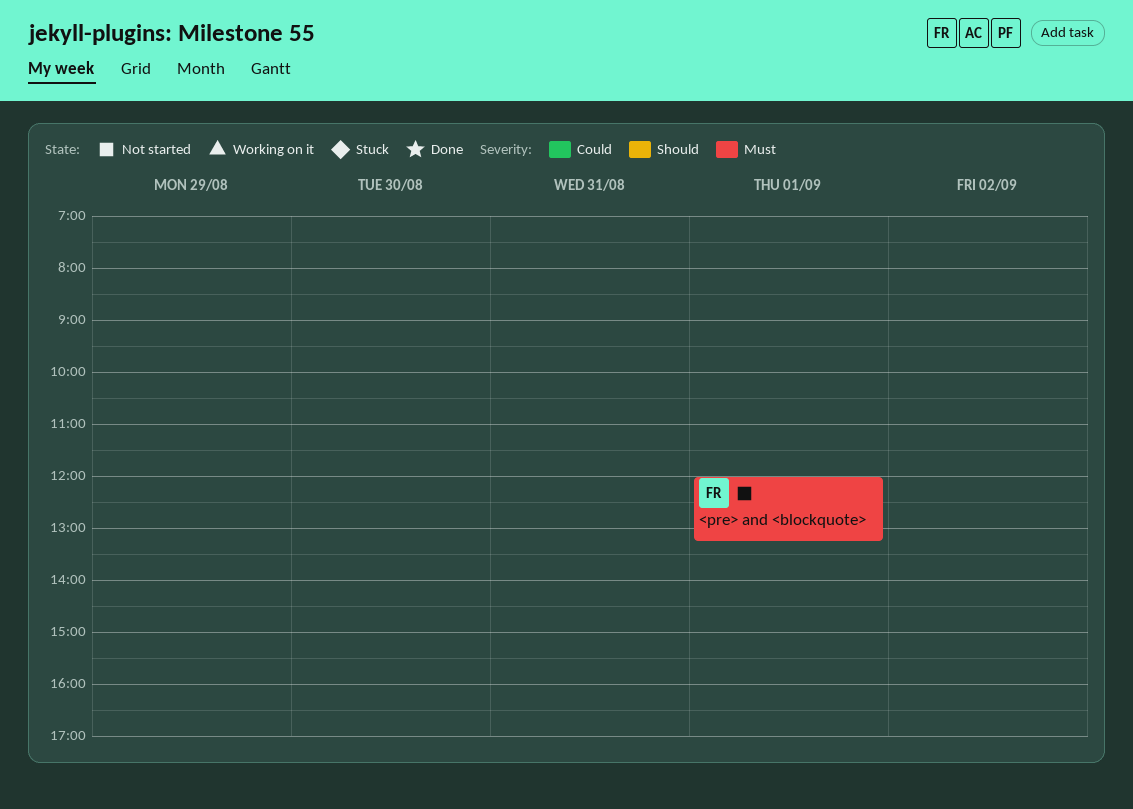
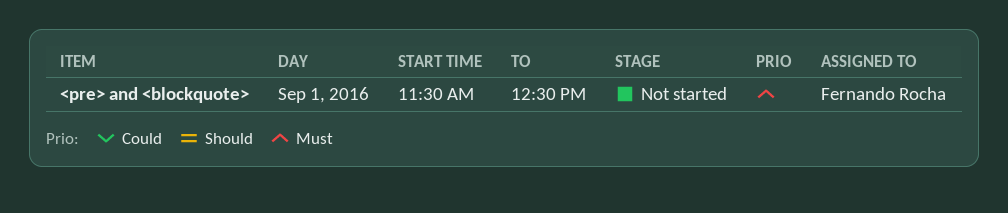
<pre> and <blockquote>, begins: 12:00 -> 11:30
<pre> and <blockquote>, ends: 13:15 -> 12:30

